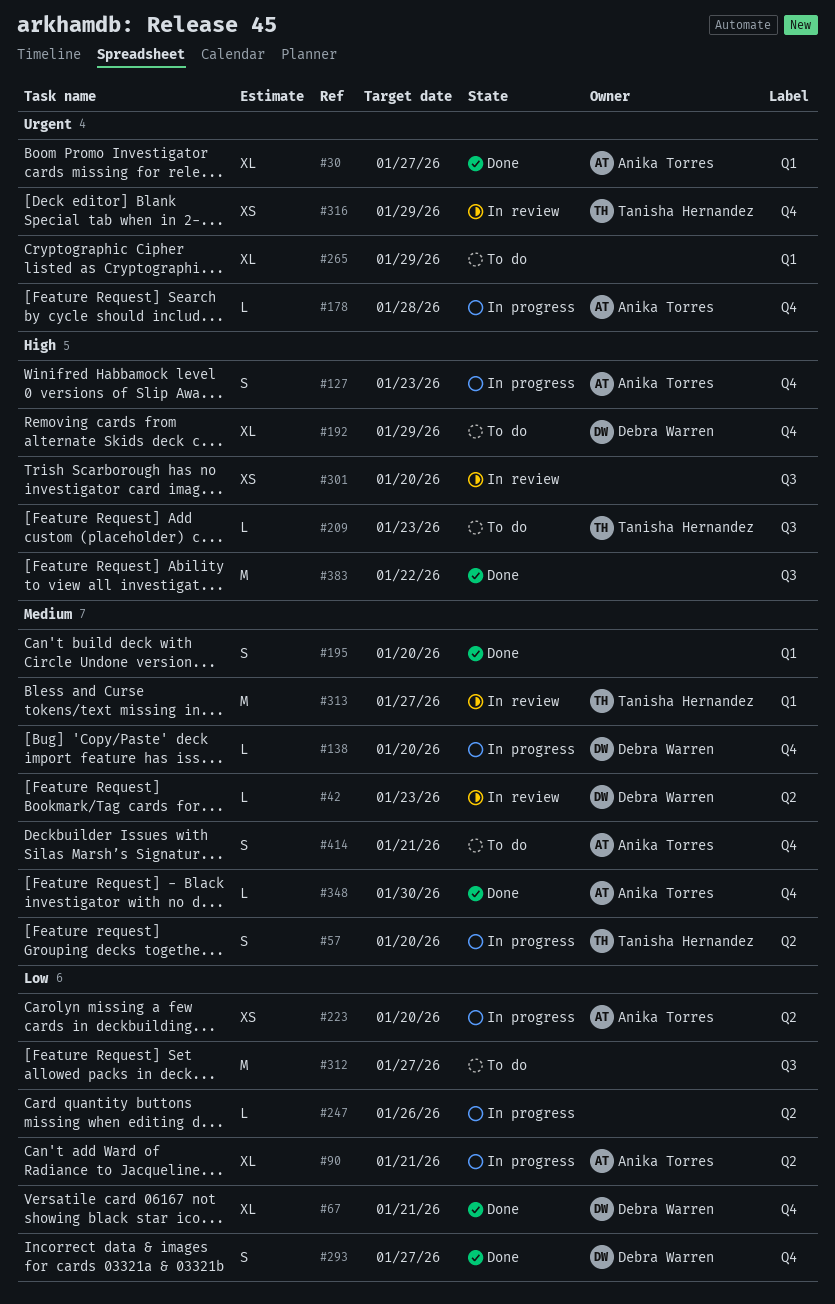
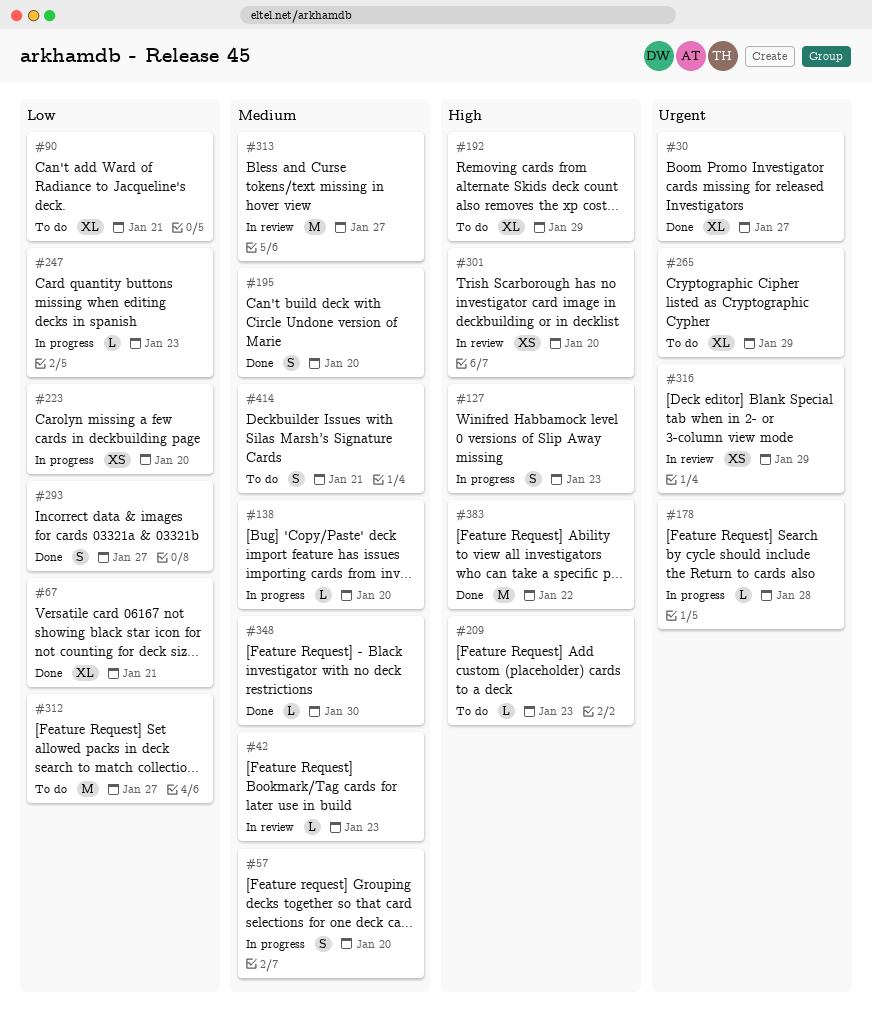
#90, status: In progress -> To do
#247, due: Jan 26 -> Jan 23

